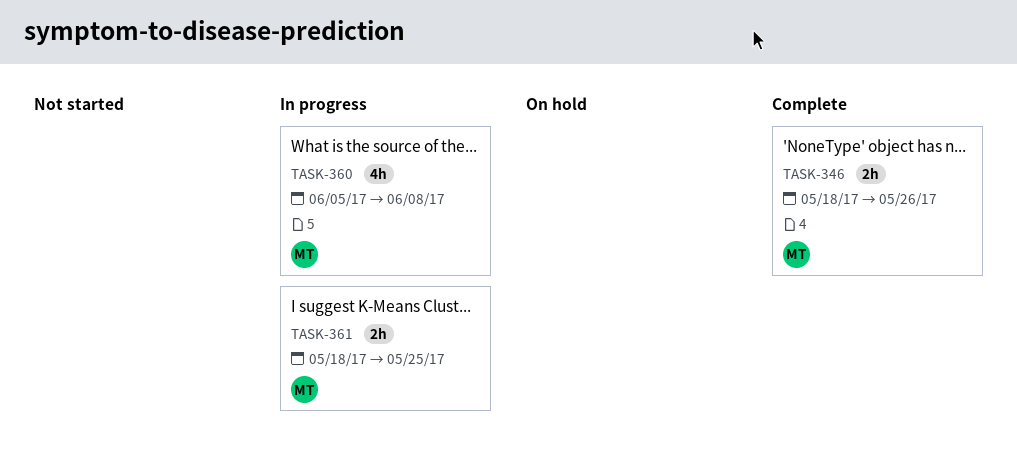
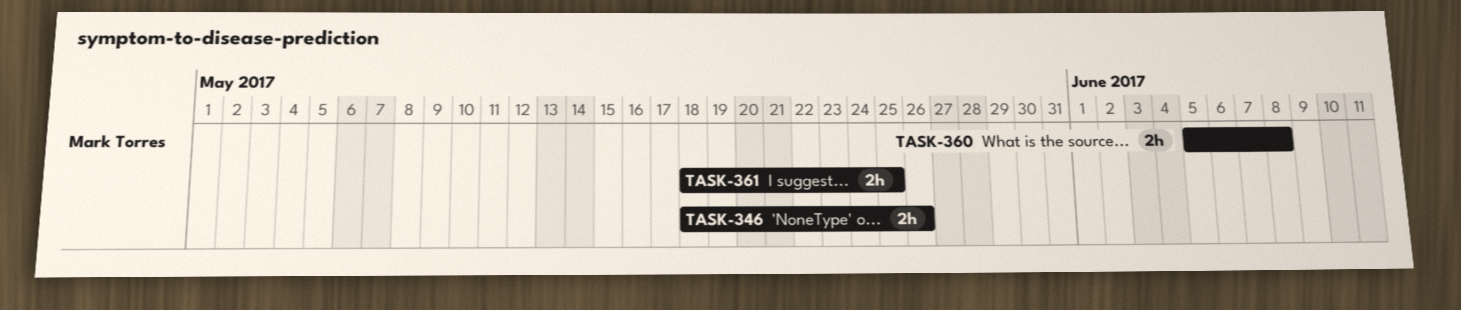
TASK-360, estimate: 4h -> 2h

